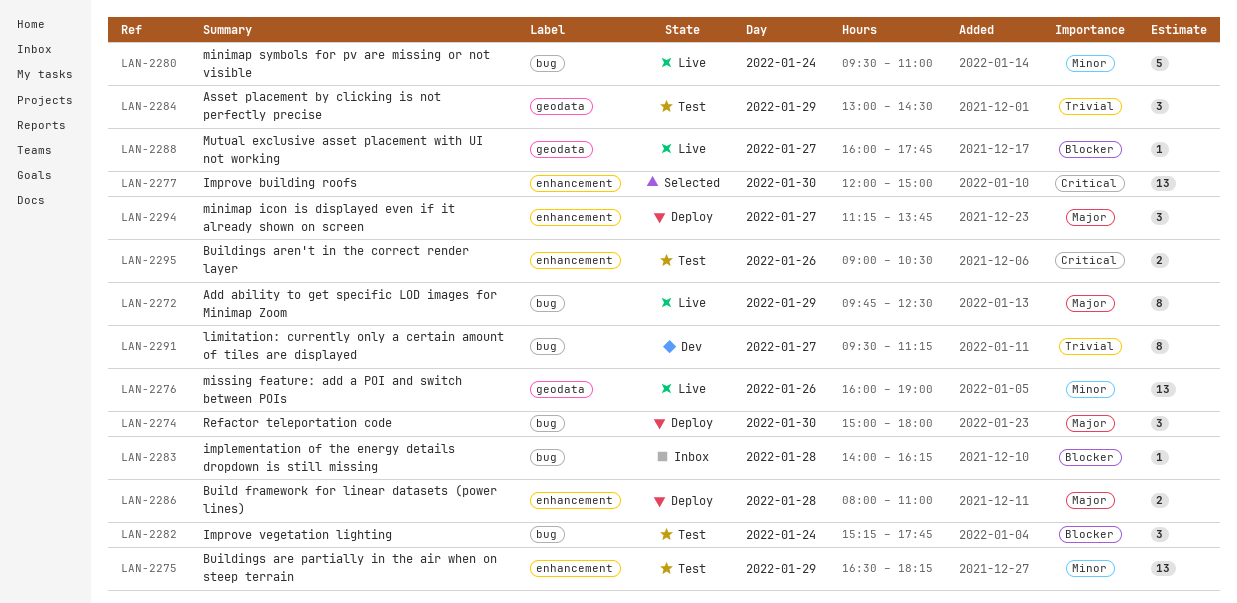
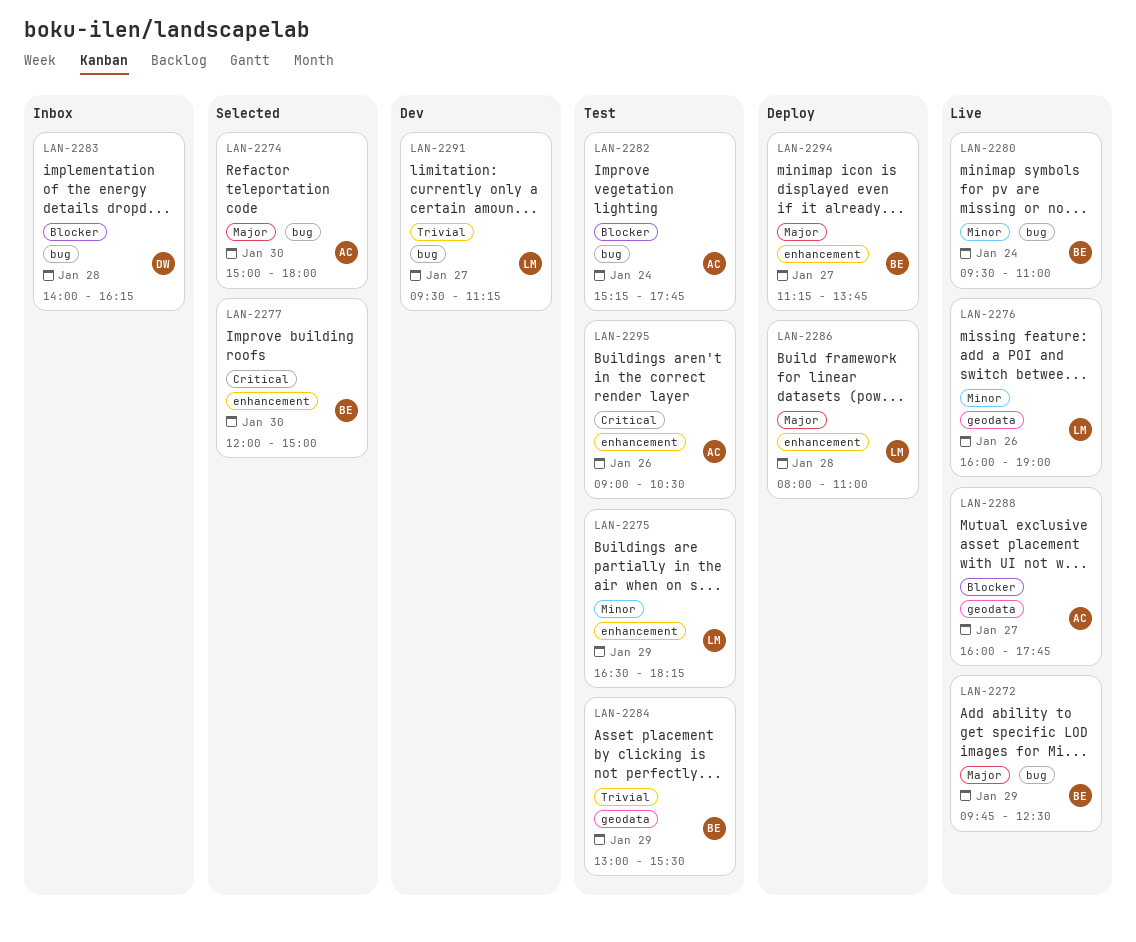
LAN-2274, status: Deploy -> Selected
LAN-2284, ends: 14:30 -> 15:30

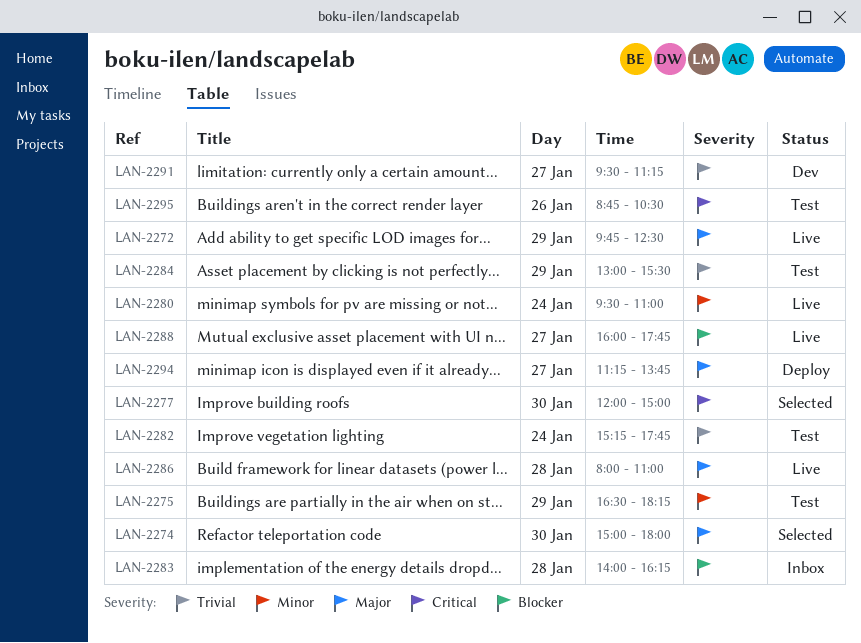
LAN-2276: present -> none
LAN-2282, priority: Blocker -> Trivial
LAN-2286, status: Deploy -> Live
LAN-2295, begins: 09:00 -> 08:45

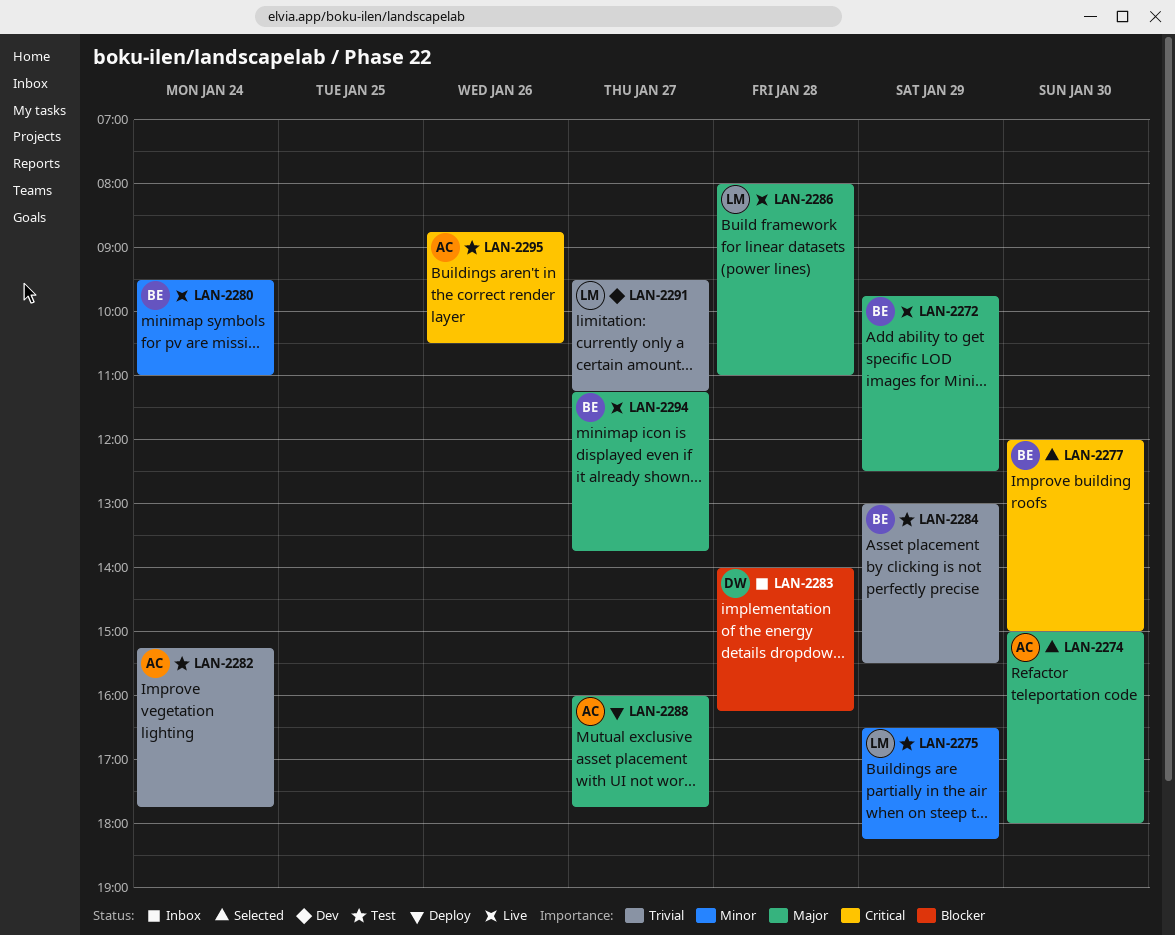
LAN-2288, status: Live -> Deploy
LAN-2288, priority: Blocker -> Major
LAN-2294, status: Deploy -> Live

